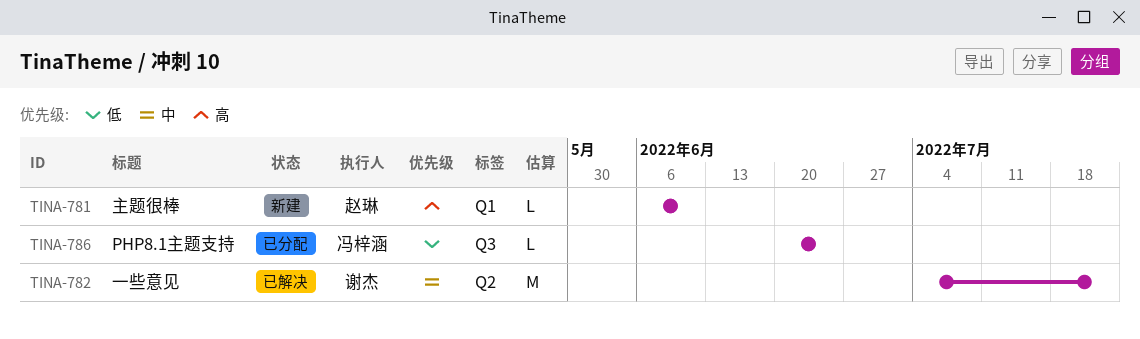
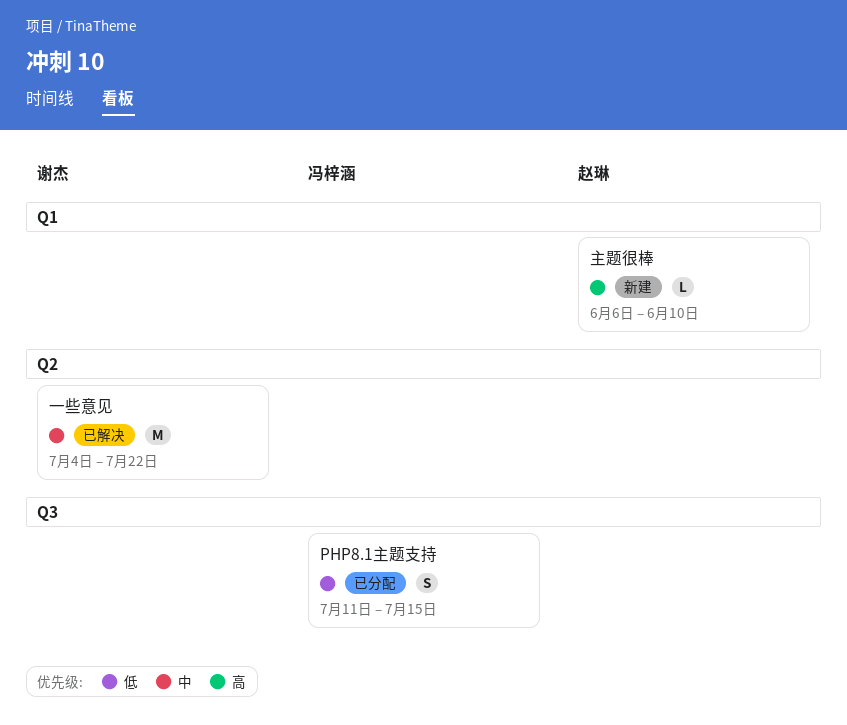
PHP8.1主题支持, estimate: L -> S
PHP8.1主题支持, start: Jun 20 -> Jul 11
PHP8.1主题支持, due: Jun 24 -> Jul 15

